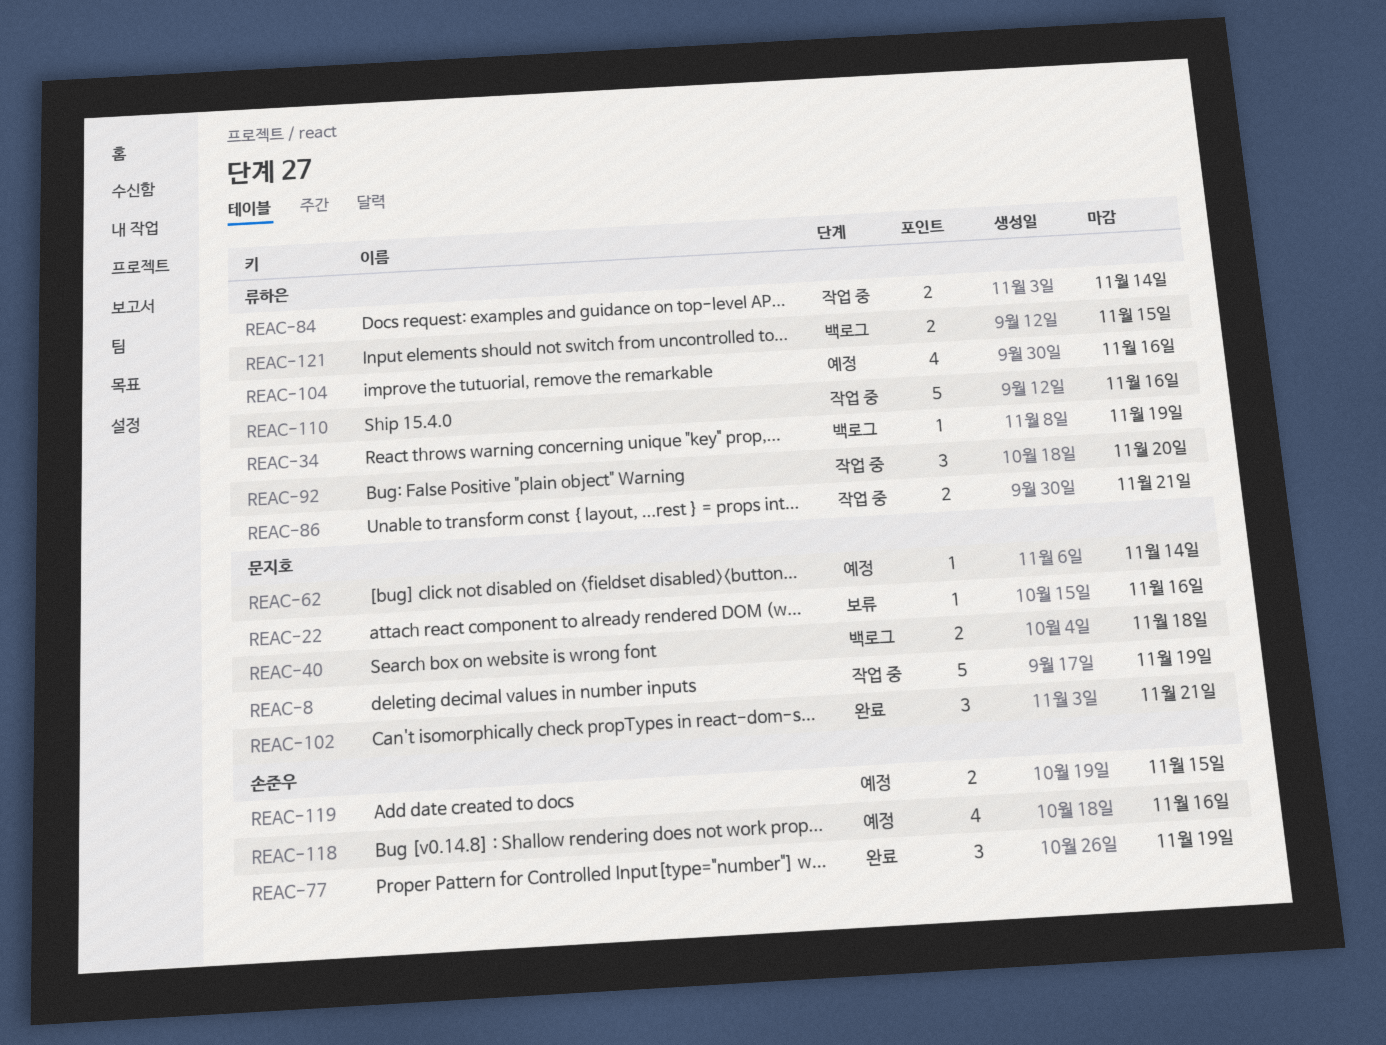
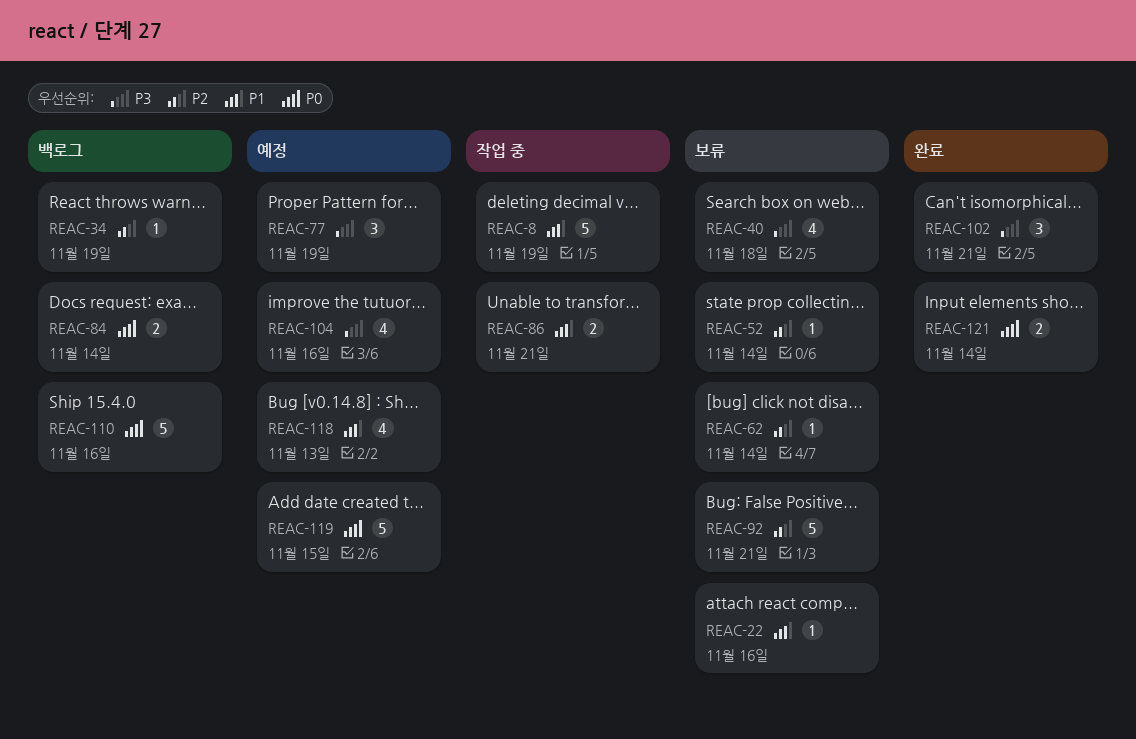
REAC-40, status: 백로그 -> 보류
REAC-40, estimate: 2 -> 4
REAC-52: none -> present
REAC-62, status: 예정 -> 보류
REAC-77, status: 완료 -> 예정
REAC-84, status: 작업 중 -> 백로그
REAC-92, status: 작업 중 -> 보류
REAC-92, estimate: 3 -> 5
REAC-92, due: Nov 20 -> Nov 21
REAC-110, status: 작업 중 -> 백로그
REAC-118, due: Nov 16 -> Nov 13
REAC-119, estimate: 2 -> 5
REAC-121, status: 백로그 -> 완료
REAC-121, due: Nov 15 -> Nov 14

